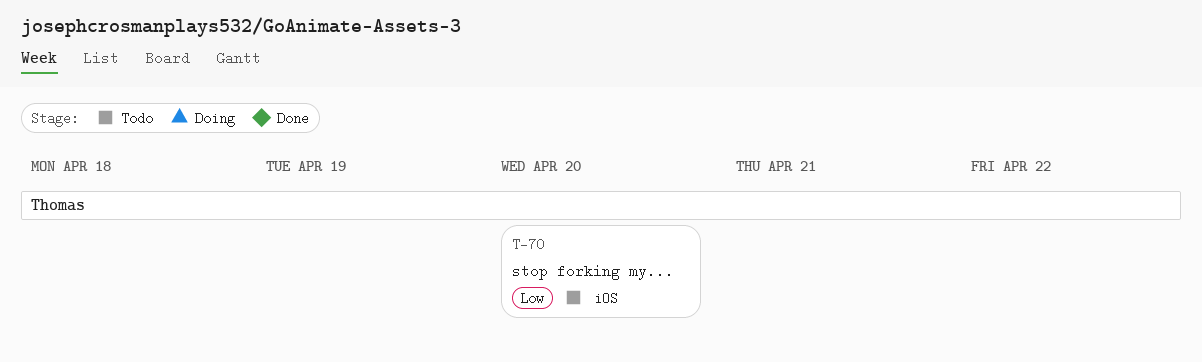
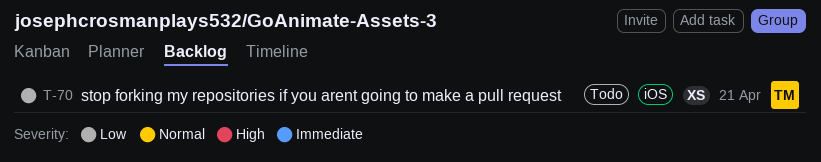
T-70, due: Apr 20 -> Apr 21

